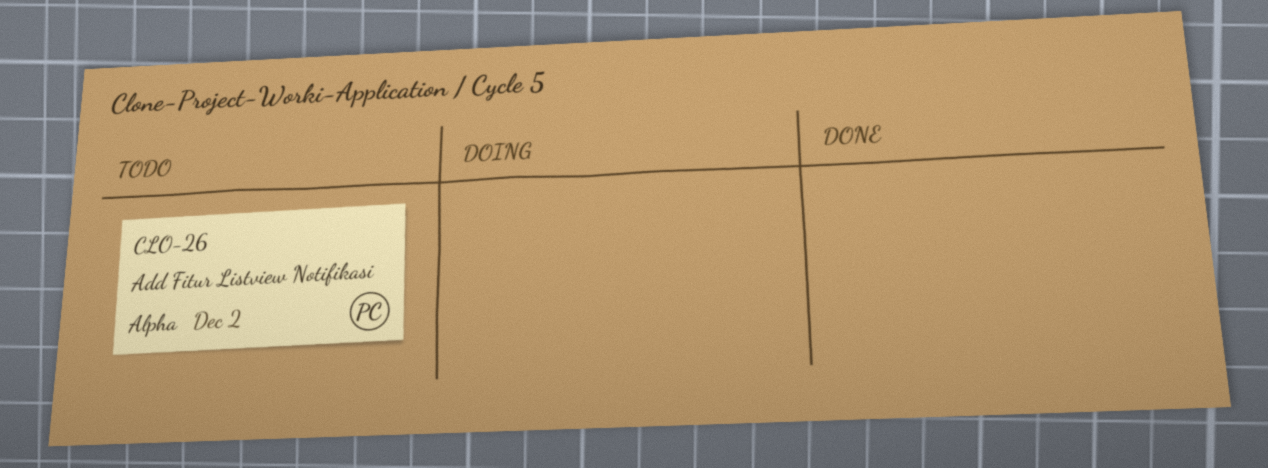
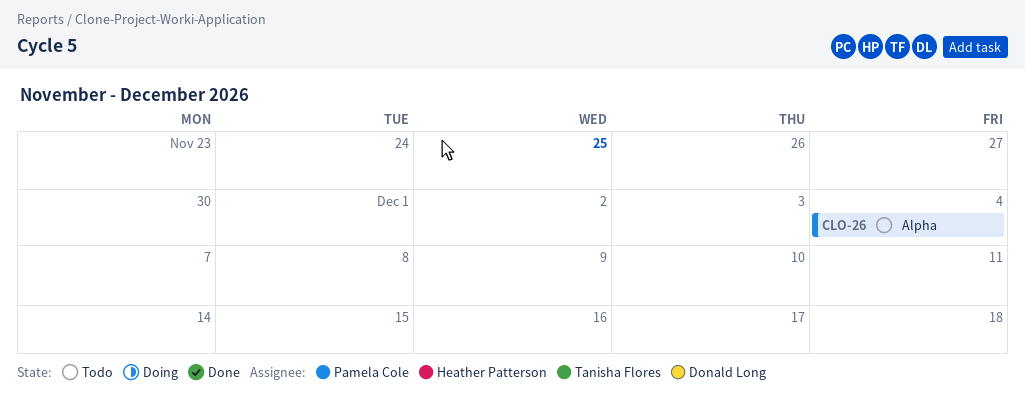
CLO-26, due: Dec 2 -> Dec 4

